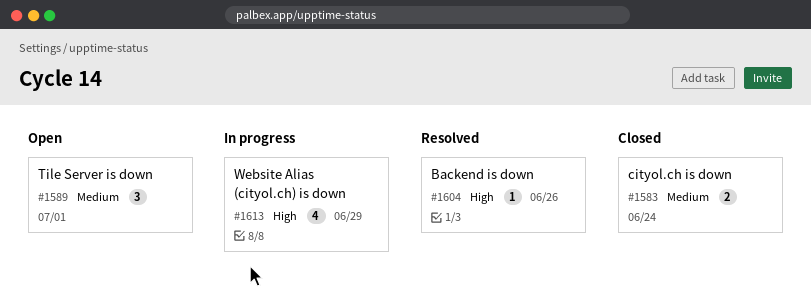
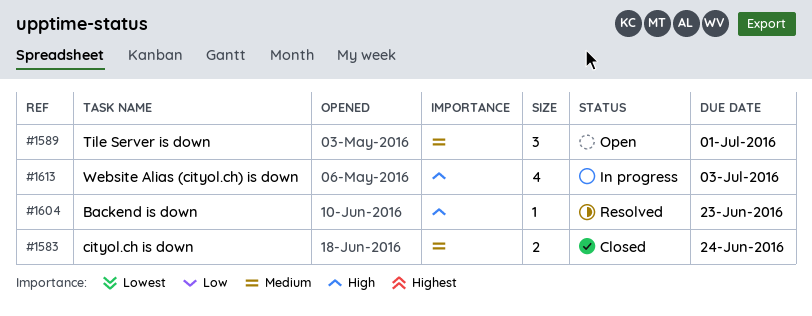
#1604, due: Jun 26 -> Jun 23
#1613, due: Jun 29 -> Jul 3

